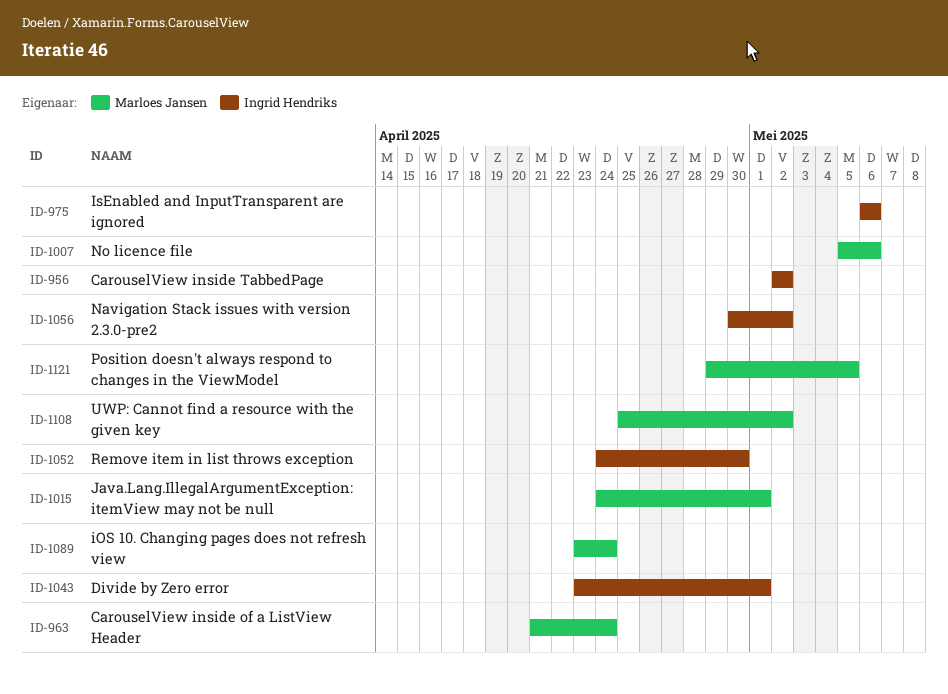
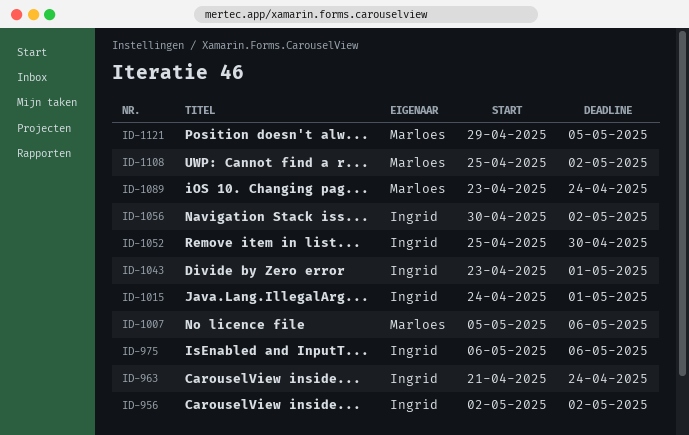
ID-963, owner: Marloes Jansen -> Ingrid Hendriks
ID-1015, owner: Marloes Jansen -> Ingrid Hendriks
ID-1052, start: Apr 24 -> Apr 25

